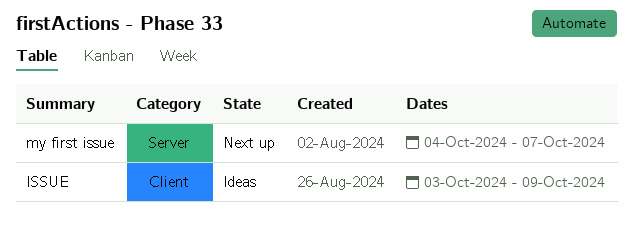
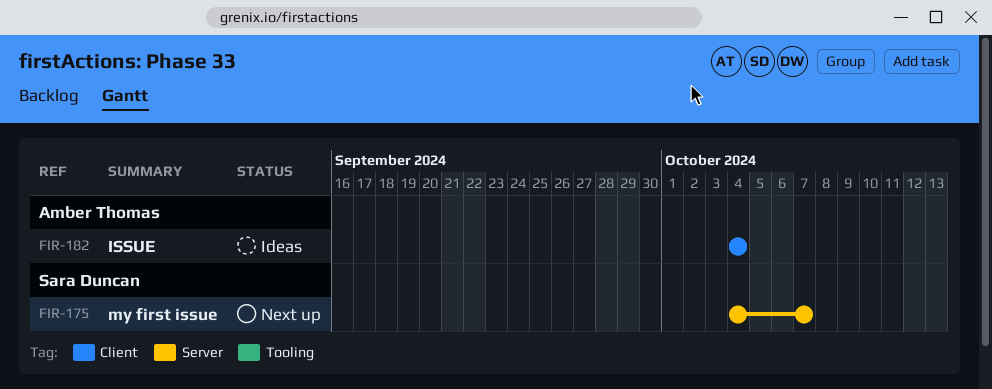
ISSUE, start: Oct 3 -> Oct 4
ISSUE, due: Oct 9 -> Oct 4

